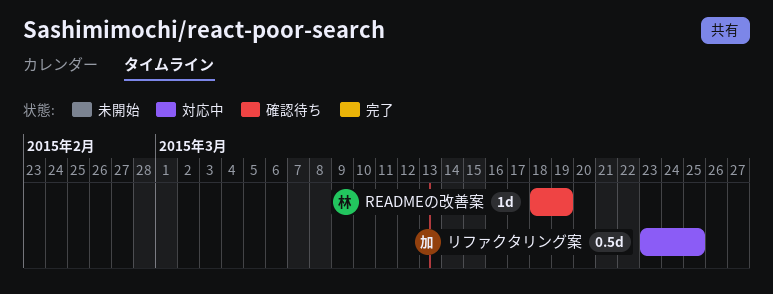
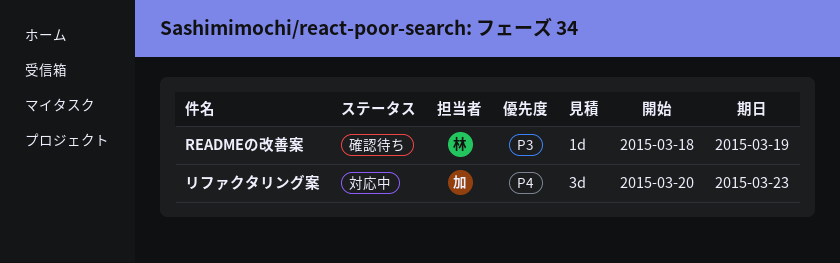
リファクタリング案, estimate: 0.5d -> 3d
リファクタリング案, start: Mar 23 -> Mar 20
リファクタリング案, due: Mar 25 -> Mar 23

